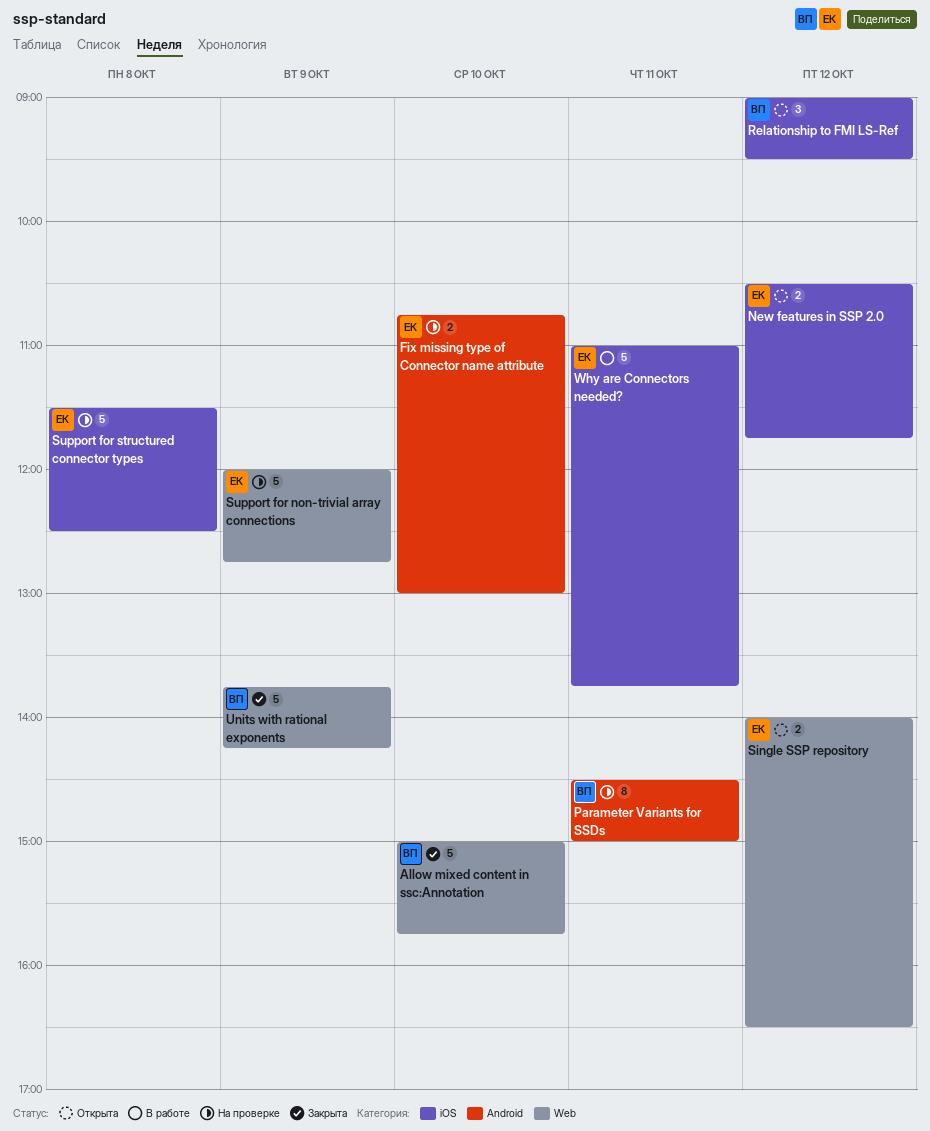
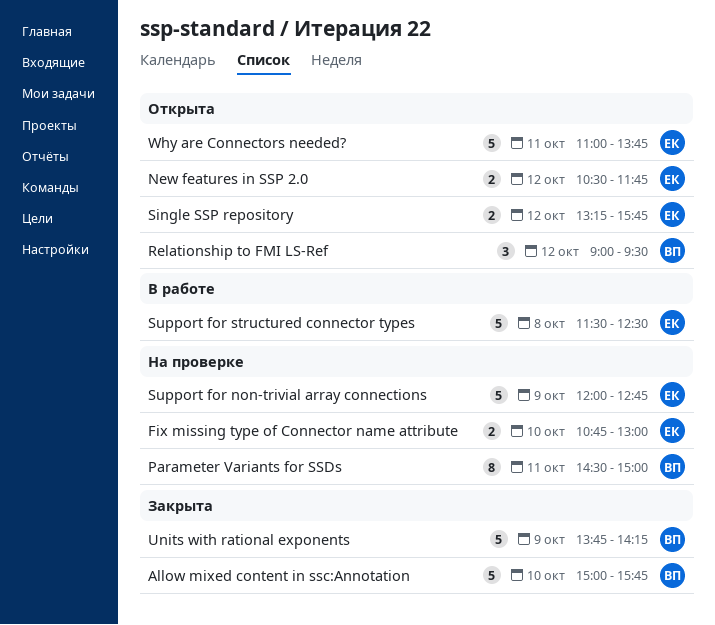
Single SSP repository, begins: 14:00 -> 13:15
Single SSP repository, ends: 16:30 -> 15:45
Support for structured connector types, status: На проверке -> В работе
Why are Connectors needed?, status: В работе -> Открыта

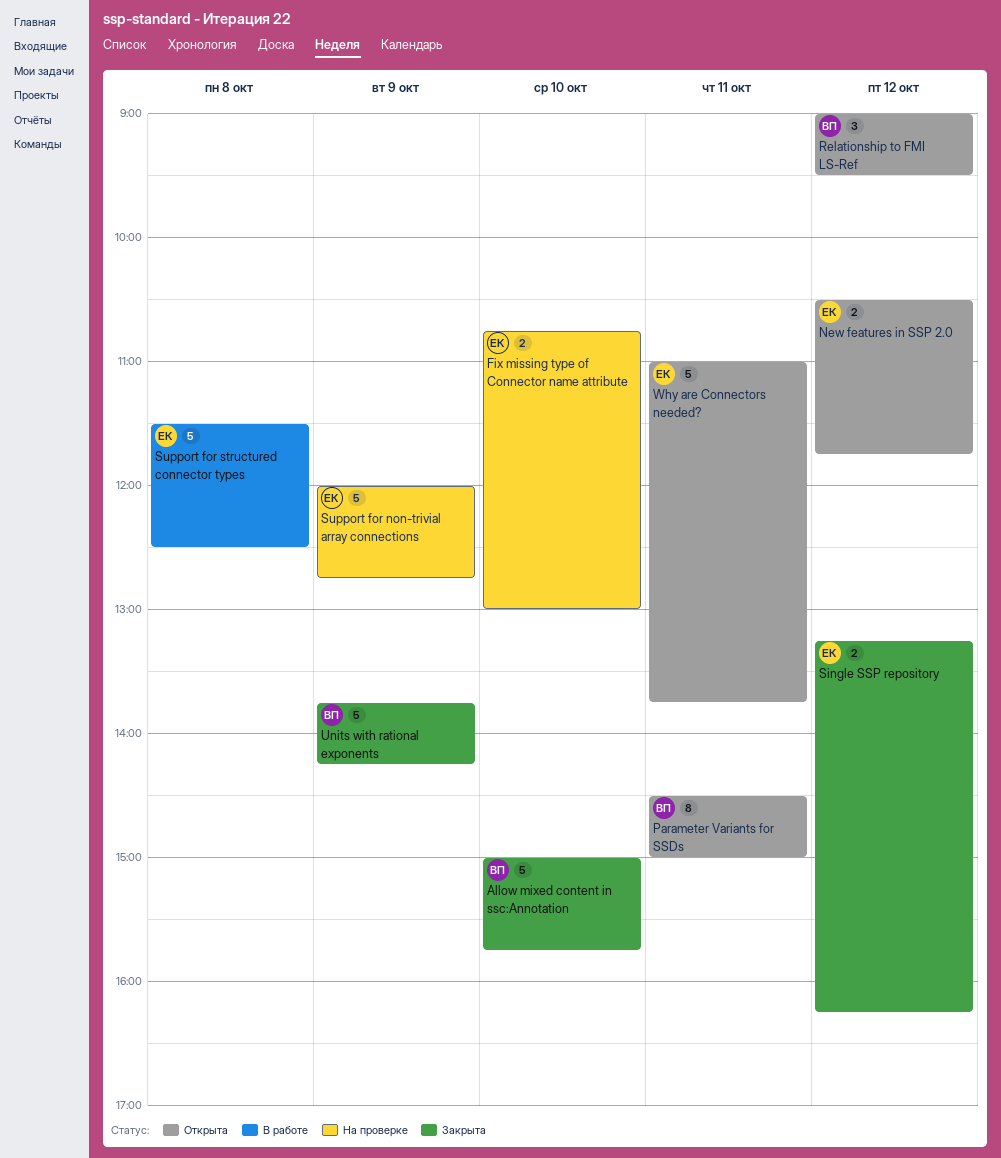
Parameter Variants for SSDs, status: На проверке -> Открыта
Single SSP repository, status: Открыта -> Закрыта
Single SSP repository, ends: 15:45 -> 16:15

